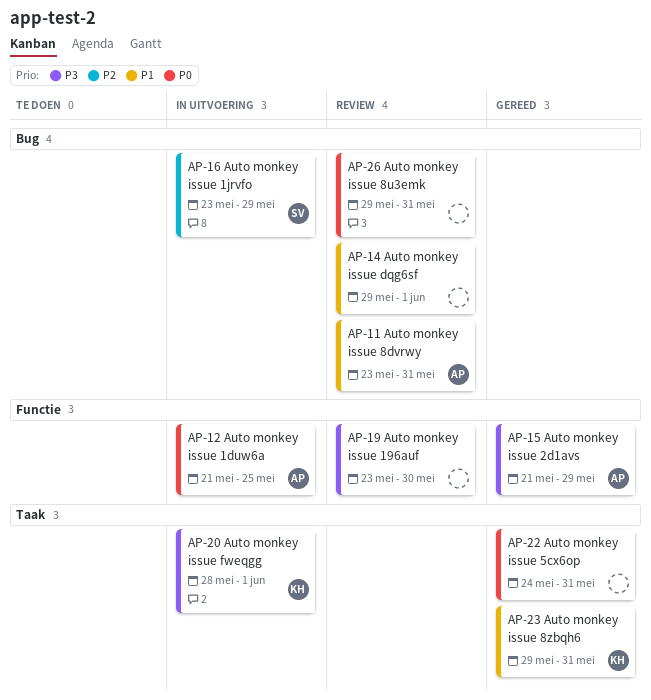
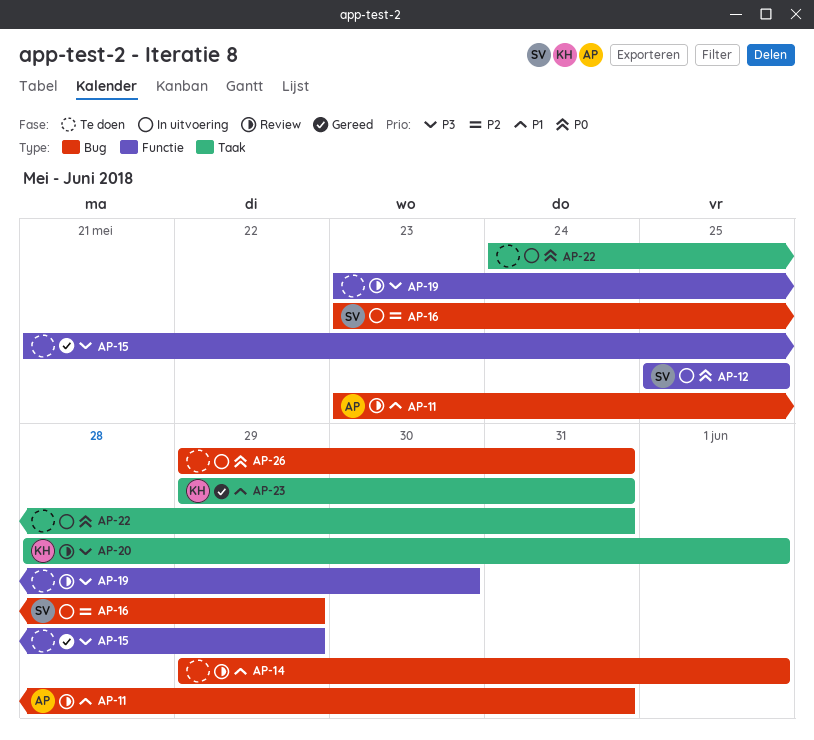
AP-12, owner: AP -> SV
AP-12, start: May 21 -> May 25
AP-15, owner: AP -> none
AP-20, status: In uitvoering -> Review
AP-22, status: Gereed -> In uitvoering
AP-26, status: Review -> In uitvoering

